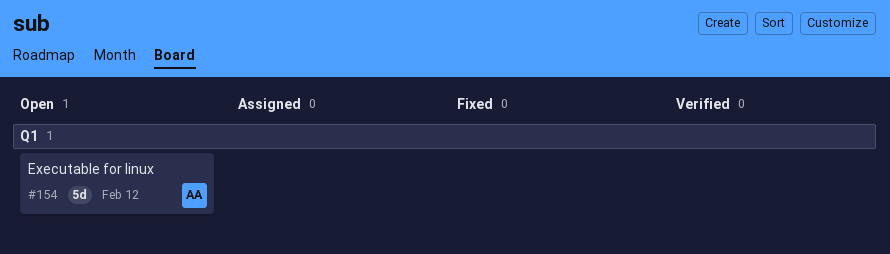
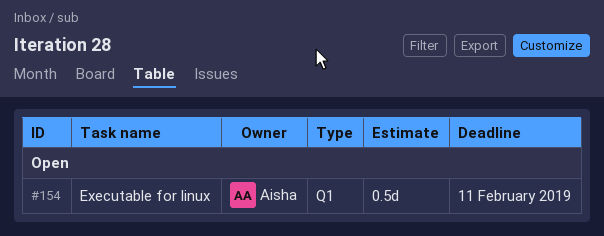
#154, estimate: 5d -> 0.5d
#154, due: Feb 12 -> Feb 11

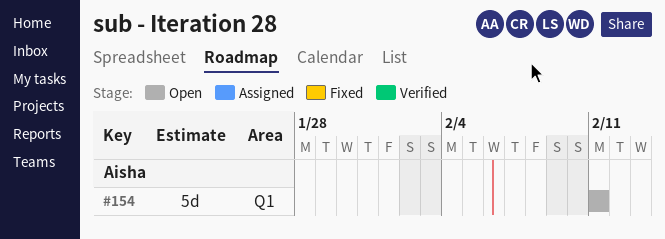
#154, estimate: 0.5d -> 5d

